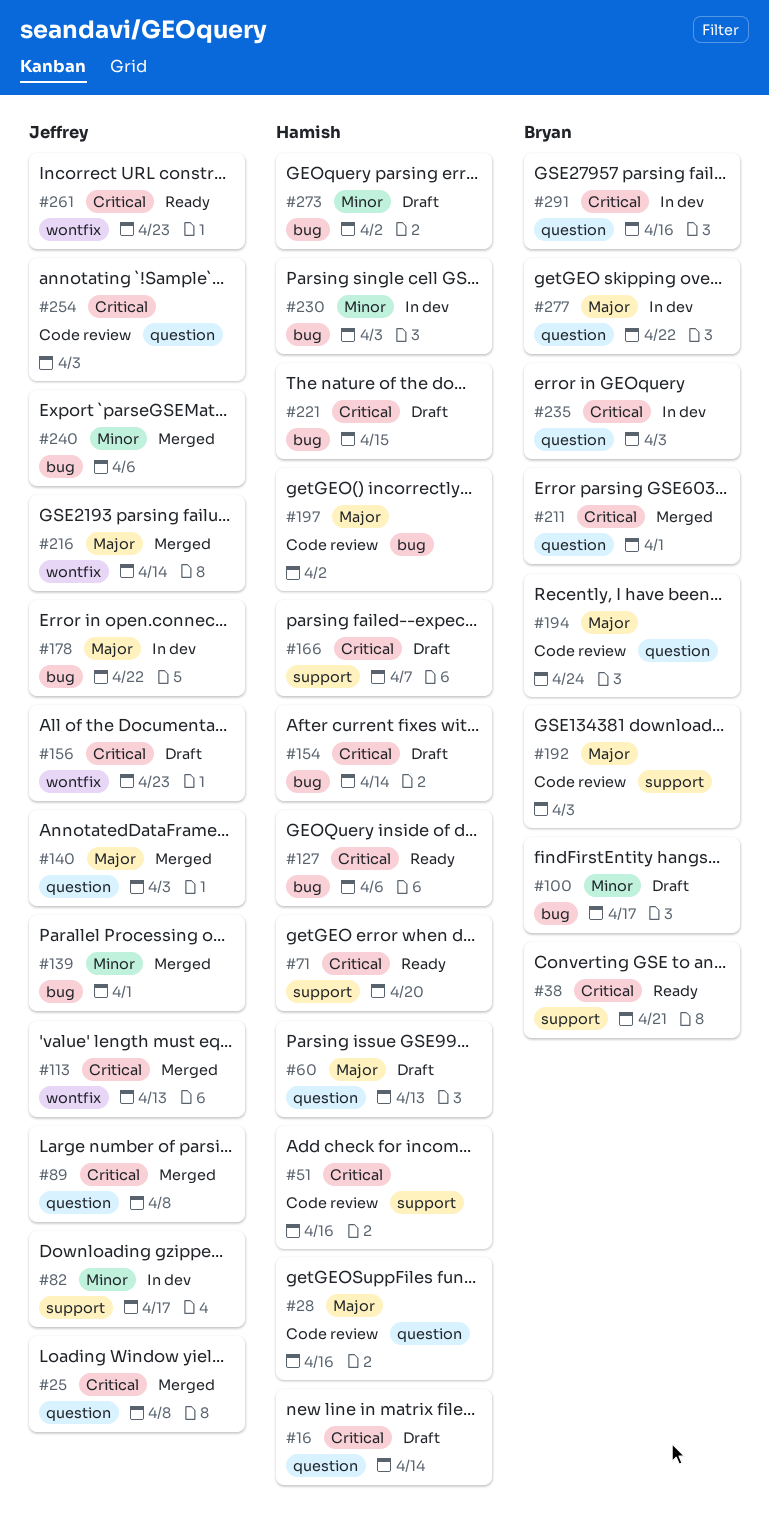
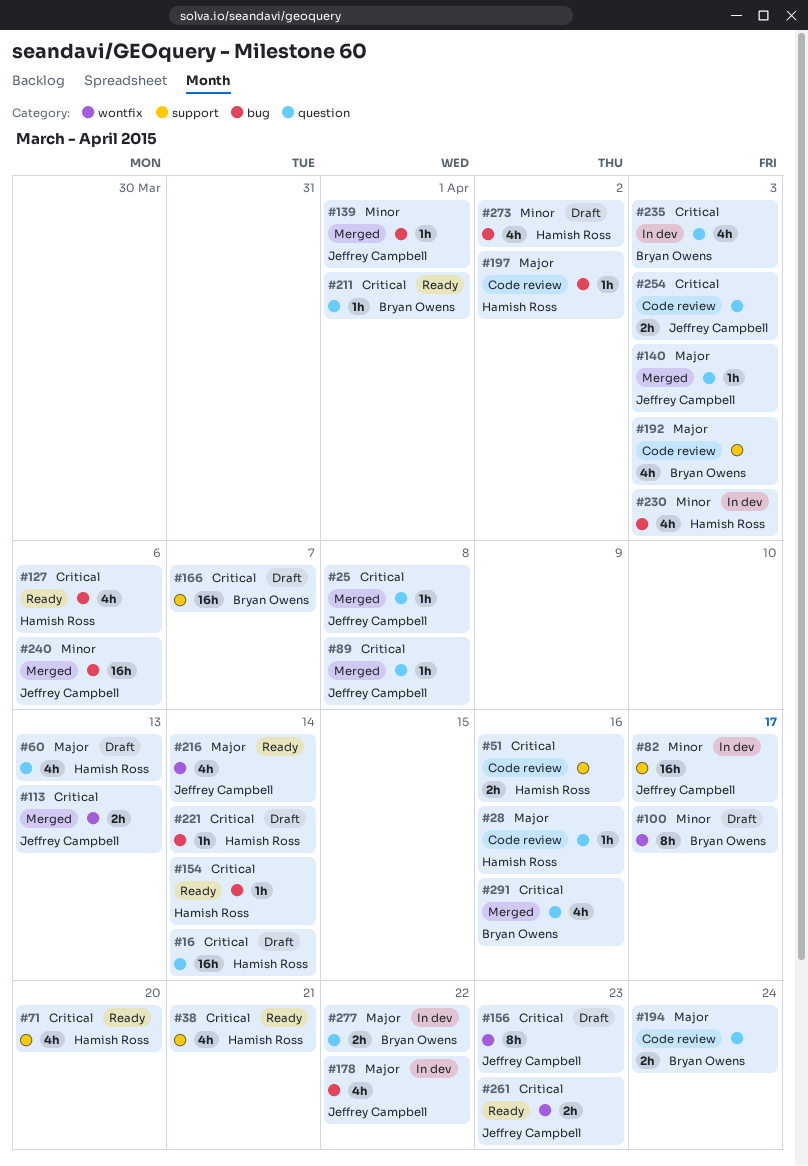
#38, owner: Bryan Owens -> Hamish Ross
#100, label: bug -> wontfix
#154, status: Draft -> Ready
#166, owner: Hamish Ross -> Bryan Owens
#211, status: Merged -> Ready
#216, status: Merged -> Ready
#221, due: Apr 15 -> Apr 14
#291, status: In dev -> Merged

